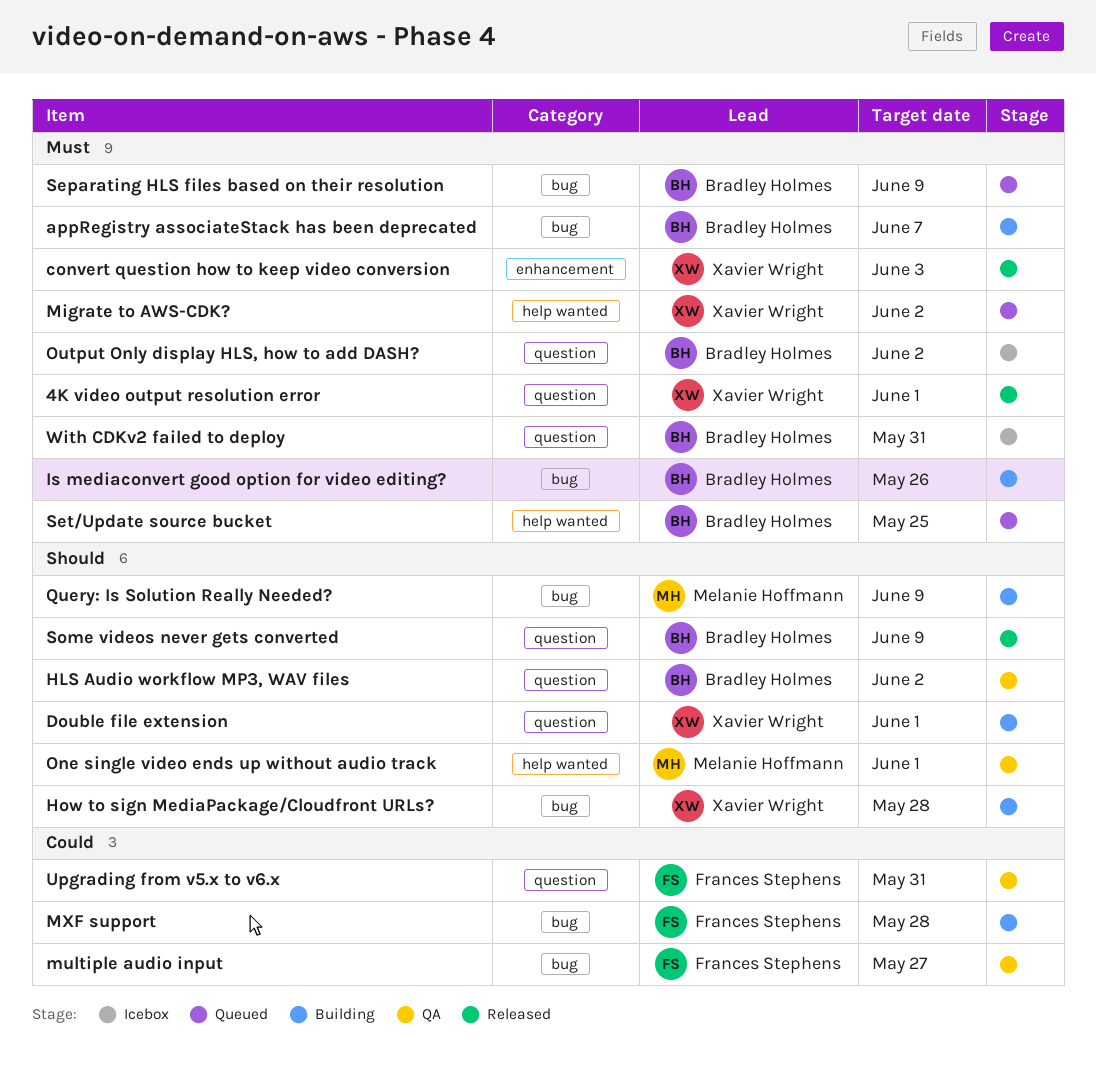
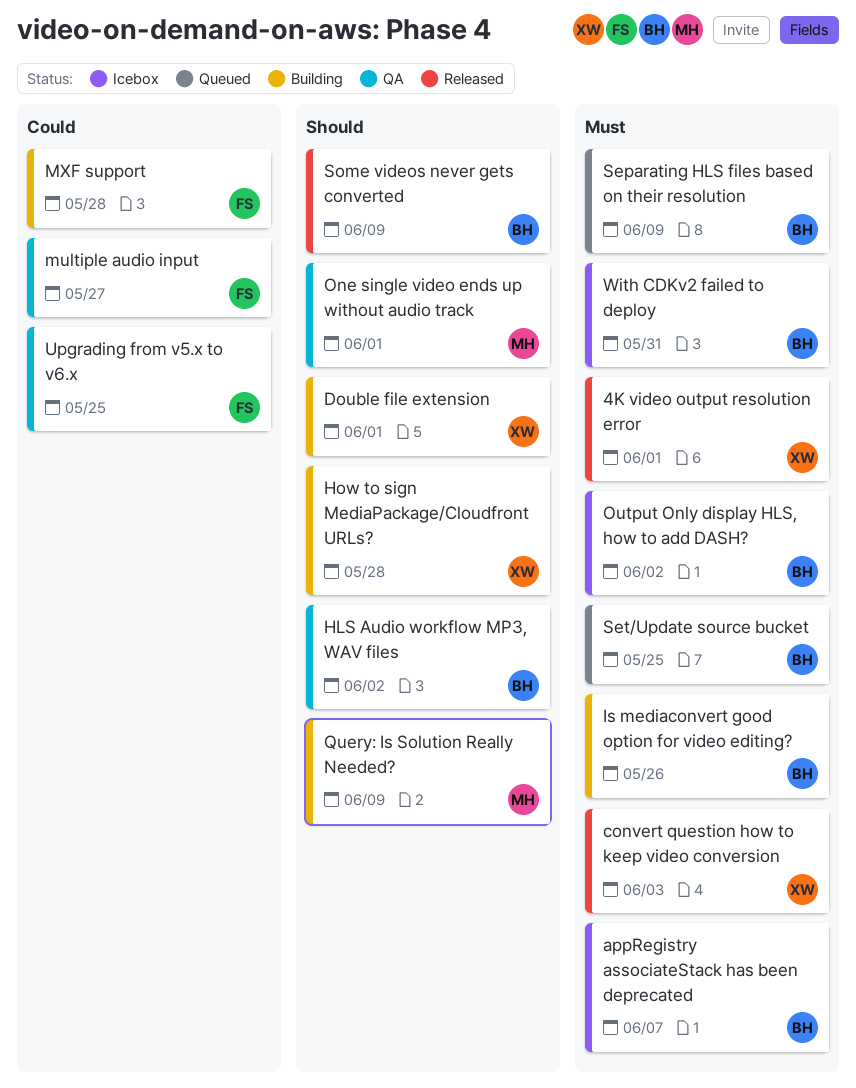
appRegistry associateStack has been deprecated, status: Building -> Icebox
Migrate to AWS-CDK?: present -> none
Upgrading from v5.x to v6.x, due: May 31 -> May 25

